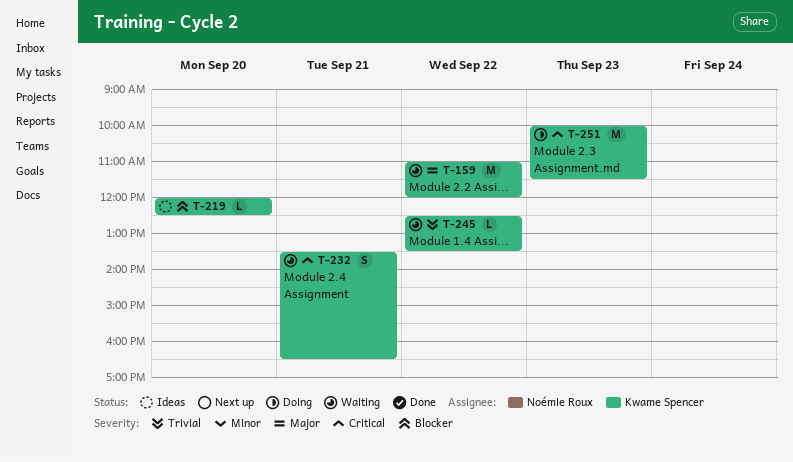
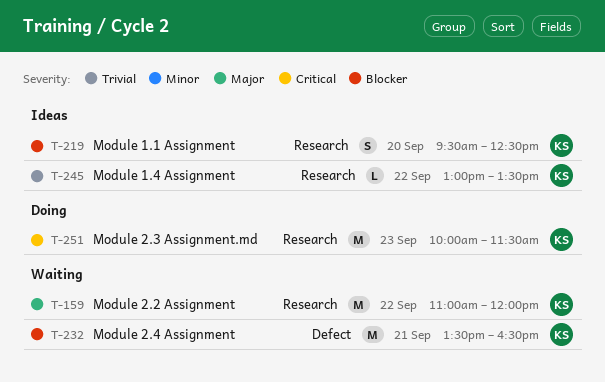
T-219, estimate: L -> S
T-219, begins: 12:00 -> 09:30
T-232, priority: Critical -> Blocker
T-232, estimate: S -> M
T-245, status: Waiting -> Ideas
T-245, begins: 12:30 -> 13:00

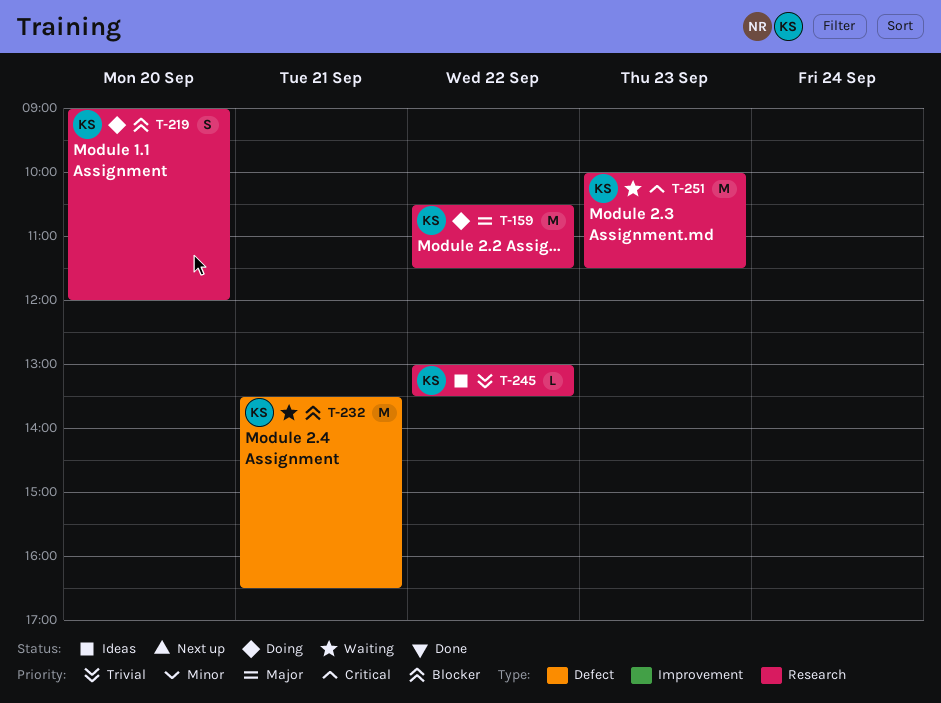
T-159, status: Waiting -> Doing
T-159, begins: 11:00 -> 10:30
T-159, ends: 12:00 -> 11:30
T-219, status: Ideas -> Doing
T-219, begins: 09:30 -> 09:00
T-219, ends: 12:30 -> 12:00
T-251, status: Doing -> Waiting

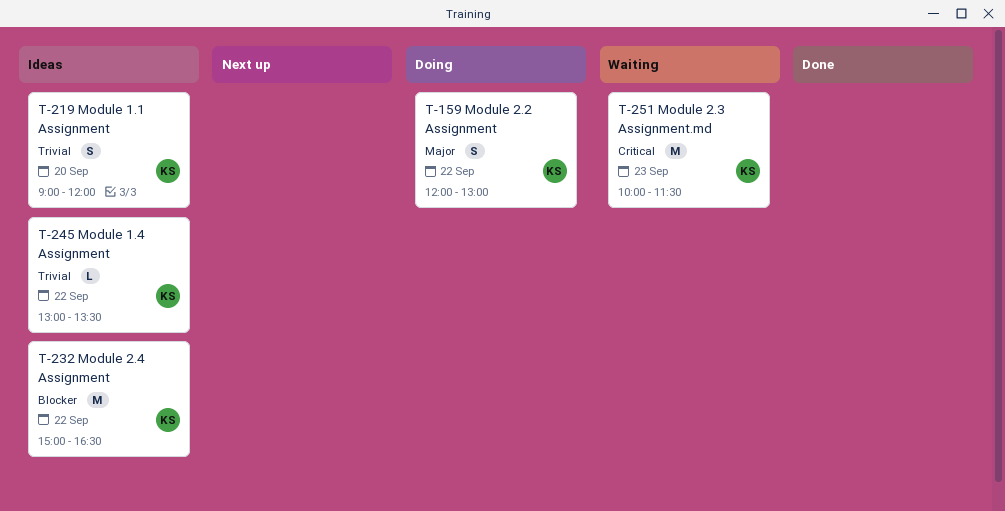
T-159, estimate: M -> S
T-159, begins: 10:30 -> 12:00
T-159, ends: 11:30 -> 13:00
T-219, status: Doing -> Ideas
T-219, priority: Blocker -> Trivial
T-232, status: Waiting -> Ideas
T-232, day: Sep 21 -> Sep 22
T-232, begins: 13:30 -> 15:00

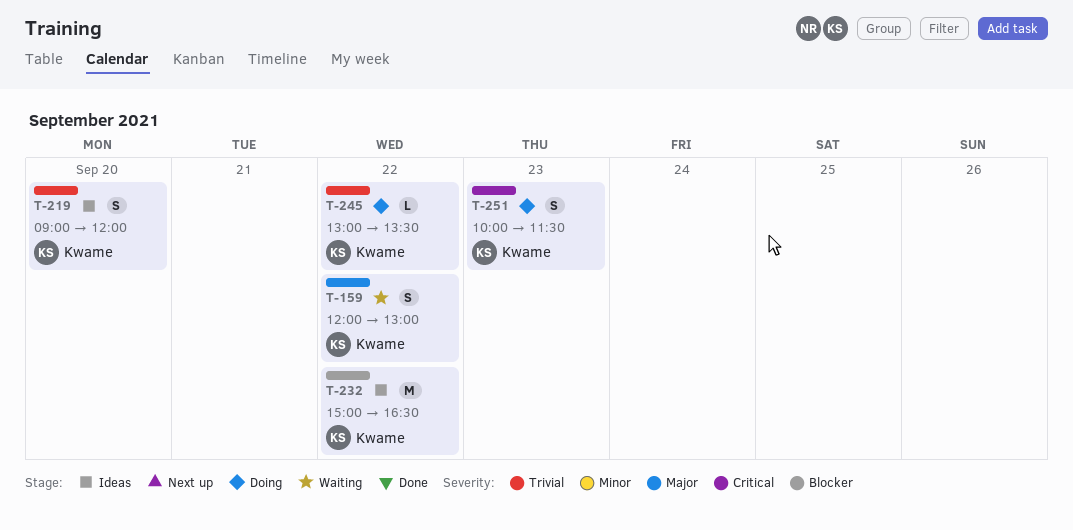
T-159, status: Doing -> Waiting
T-245, status: Ideas -> Doing
T-251, status: Waiting -> Doing
T-251, estimate: M -> S

